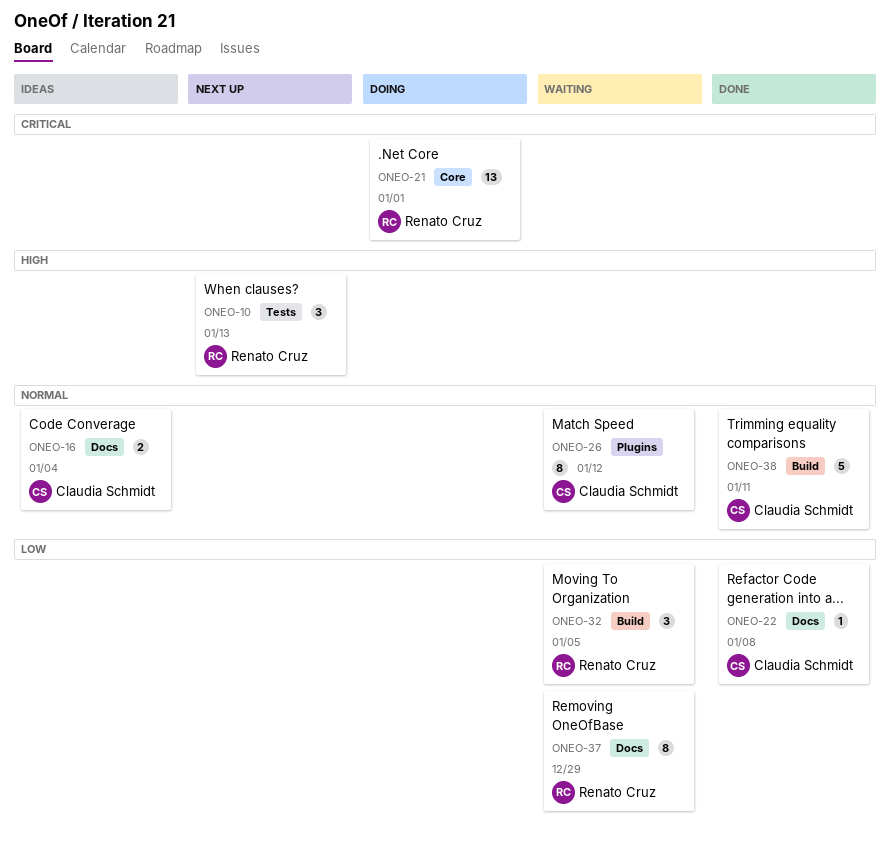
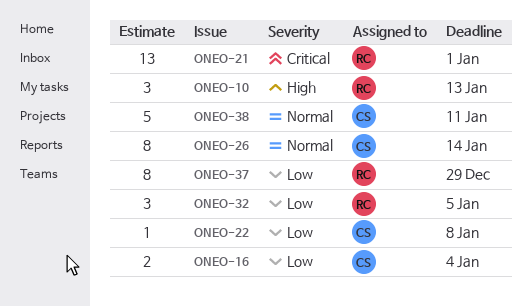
ONEO-16, priority: Normal -> Low
ONEO-26, due: Jan 12 -> Jan 14

